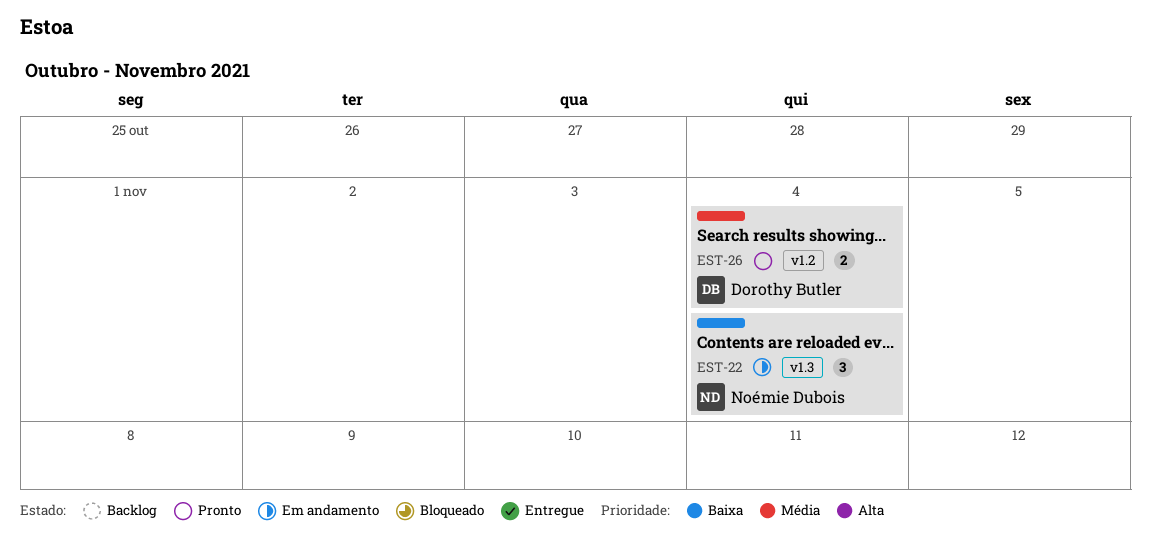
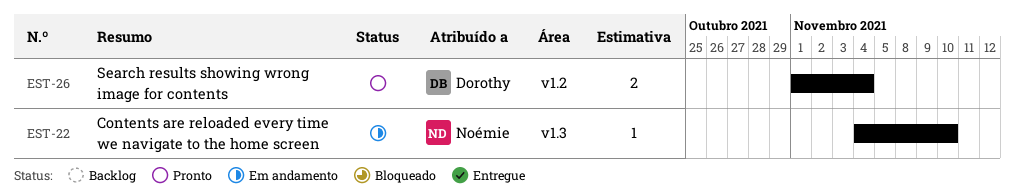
EST-22, estimate: 3 -> 1
EST-22, due: Nov 4 -> Nov 10

